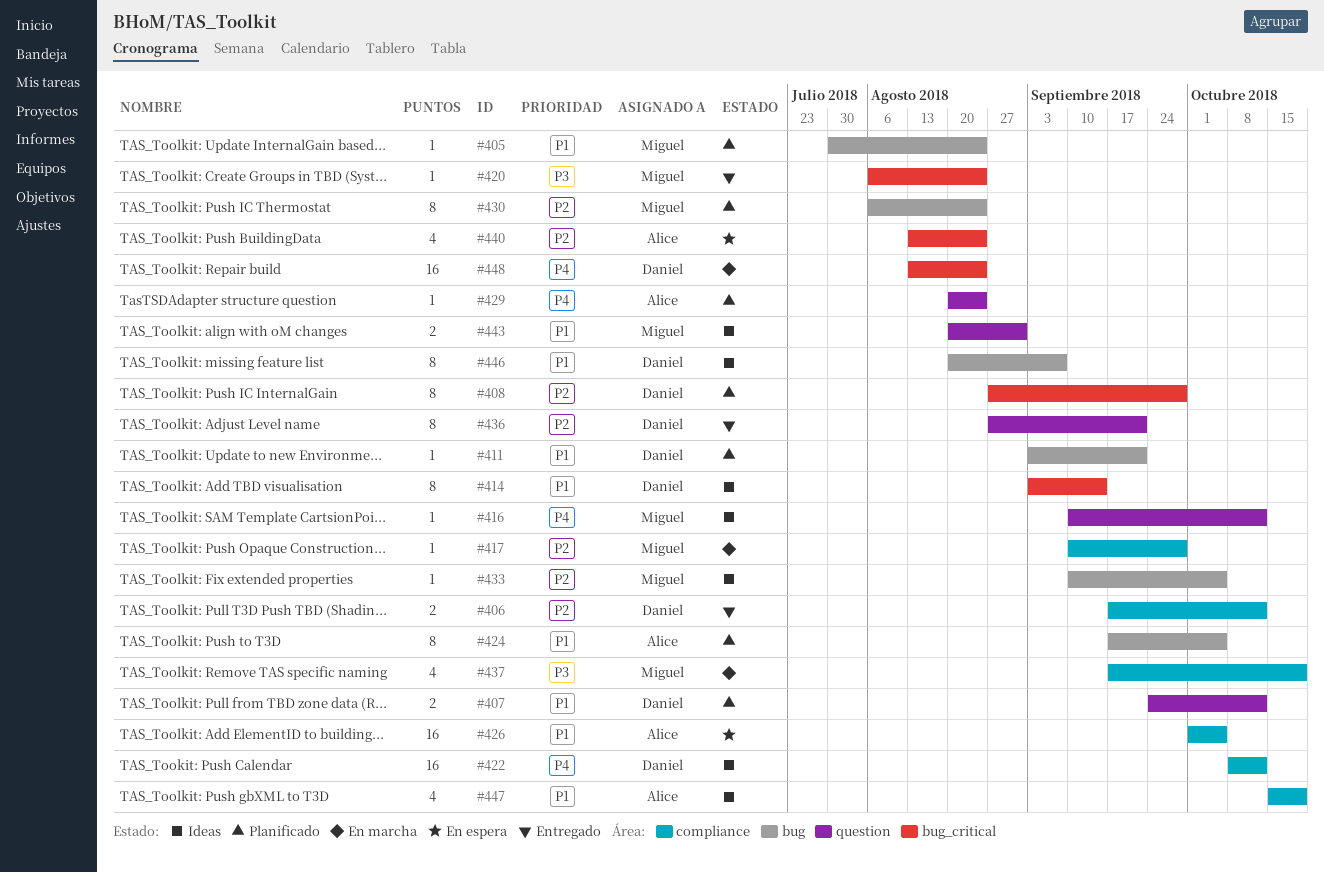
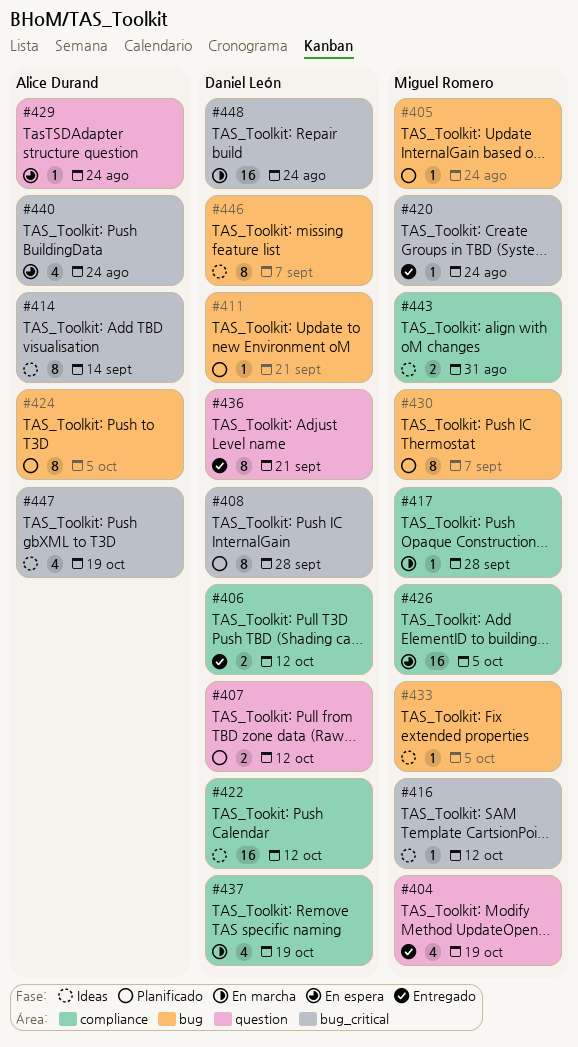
#404: none -> present
#414, owner: Daniel León -> Alice Durand
#416, label: question -> bug_critical
#426, owner: Alice Durand -> Miguel Romero
#429, status: Planificado -> En espera
#430, due: Aug 24 -> Sep 7
#437, owner: Miguel Romero -> Daniel León
#443, label: question -> compliance
#447, label: compliance -> bug_critical

